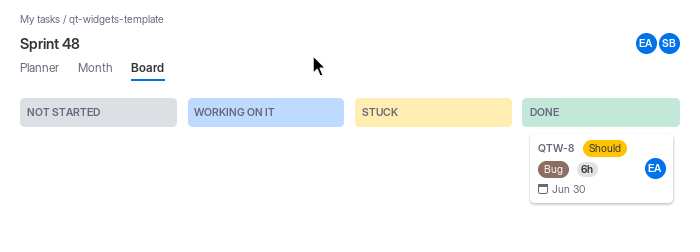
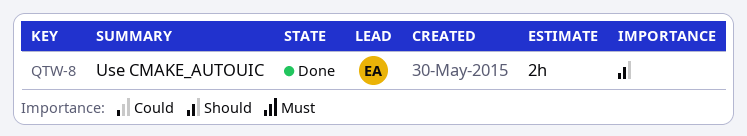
QTW-8, estimate: 6h -> 2h

